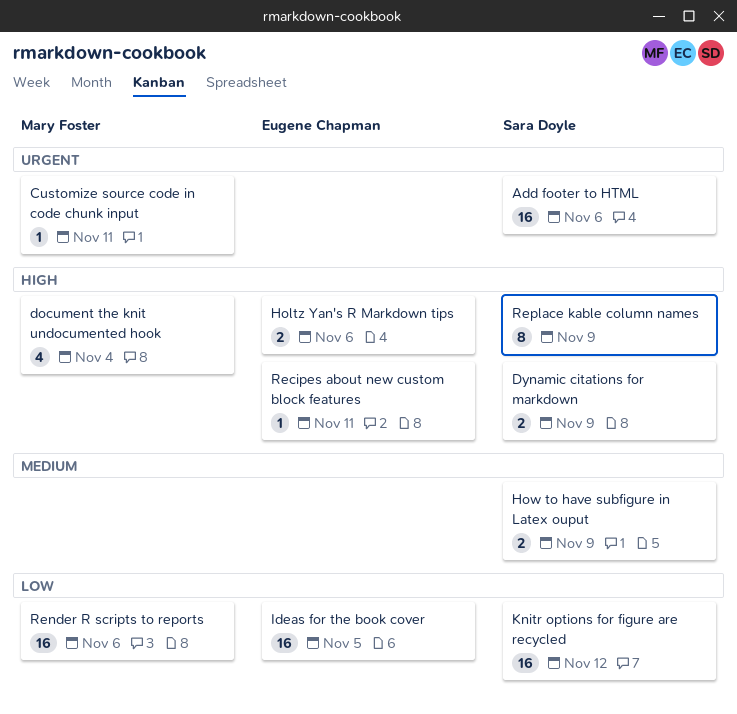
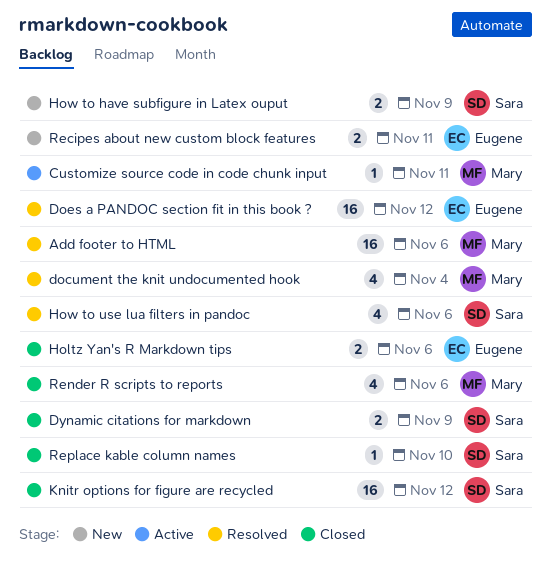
Add footer to HTML, owner: Sara Doyle -> Mary Foster
Does a PANDOC section fit in this book ?: none -> present
How to use lua filters in pandoc: none -> present
Ideas for the book cover: present -> none
Recipes about new custom block features, estimate: 1 -> 2
Render R scripts to reports, estimate: 16 -> 4
Replace kable column names, estimate: 8 -> 1
Replace kable column names, due: Nov 9 -> Nov 10

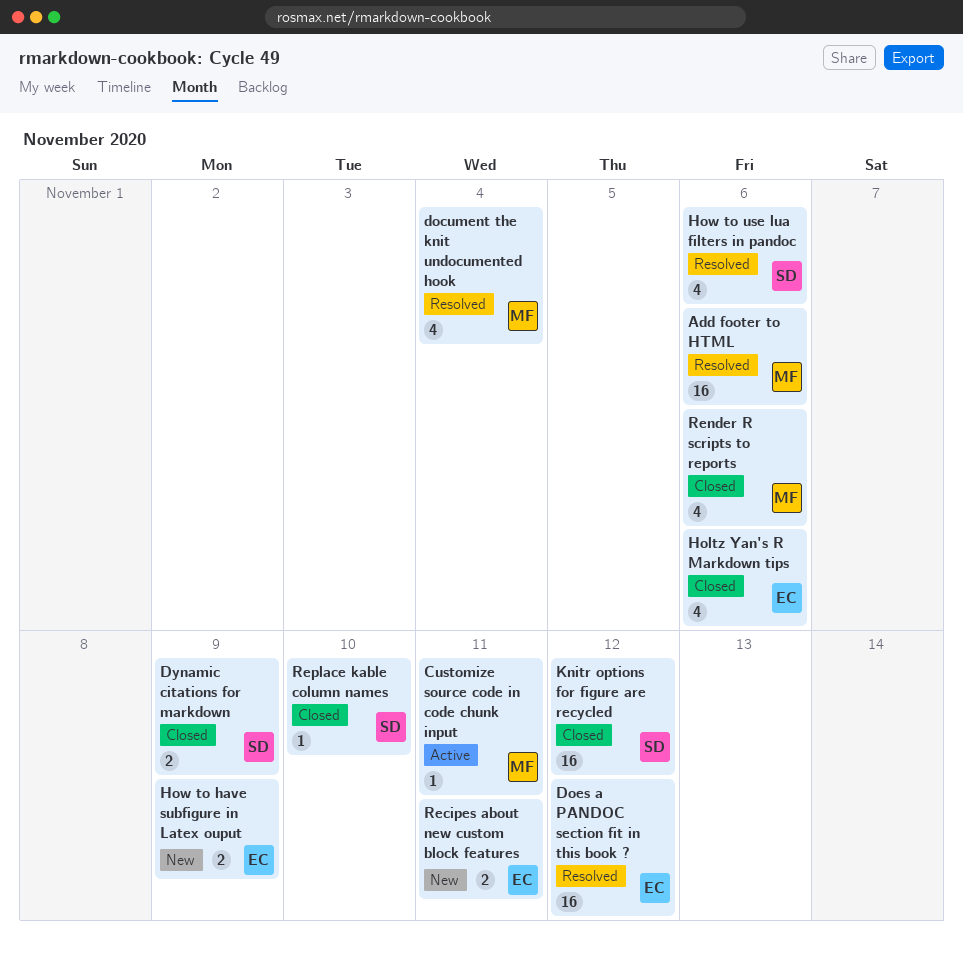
Holtz Yan's R Markdown tips, estimate: 2 -> 4
How to have subfigure in Latex ouput, owner: Sara -> Eugene

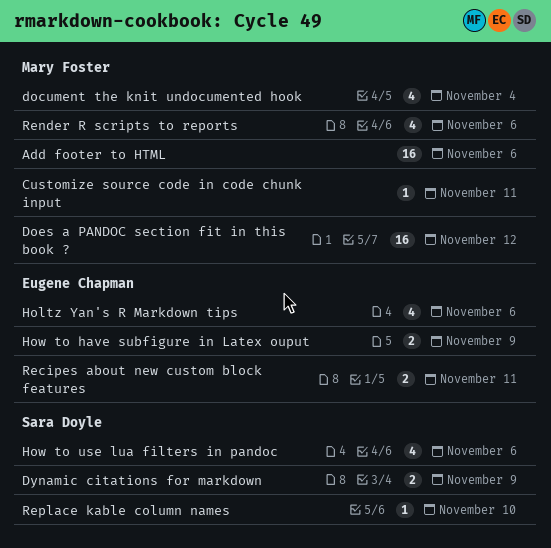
Does a PANDOC section fit in this book ?, owner: Eugene Chapman -> Mary Foster
Knitr options for figure are recycled: present -> none

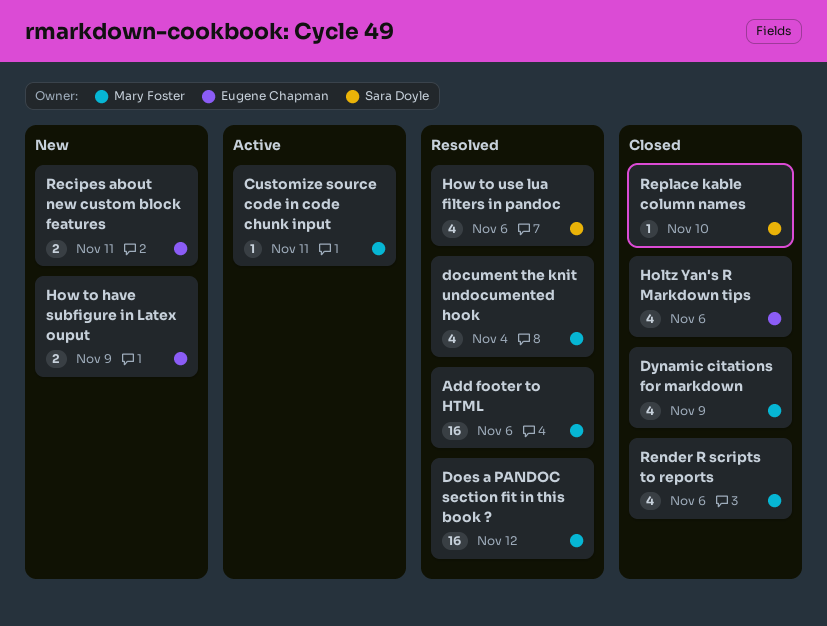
Dynamic citations for markdown, owner: Sara Doyle -> Mary Foster
Dynamic citations for markdown, estimate: 2 -> 4

